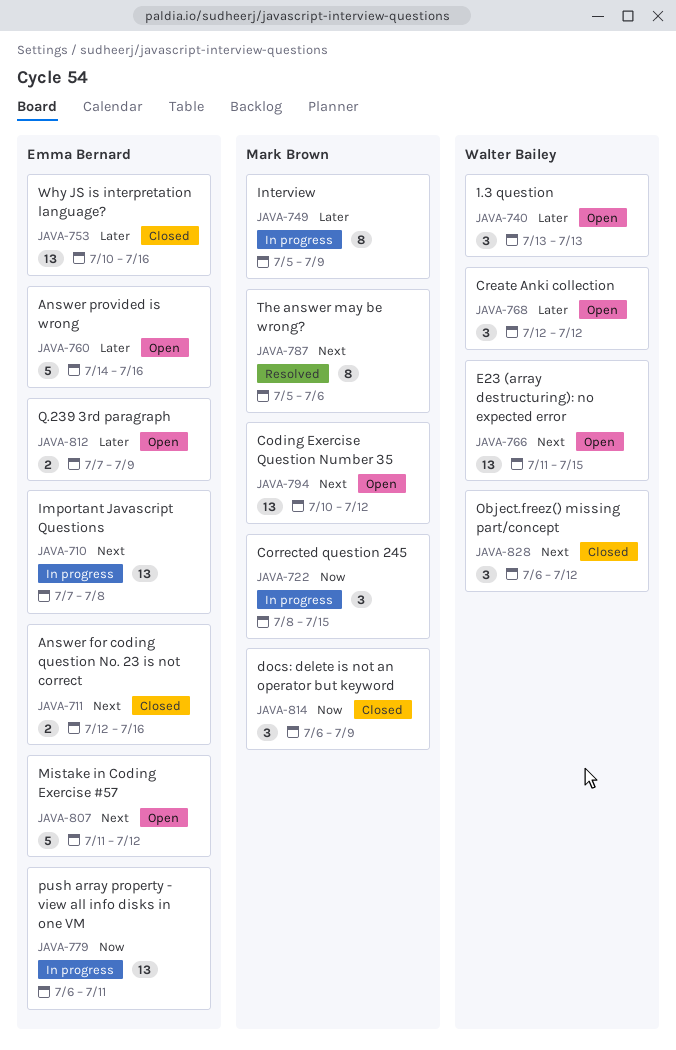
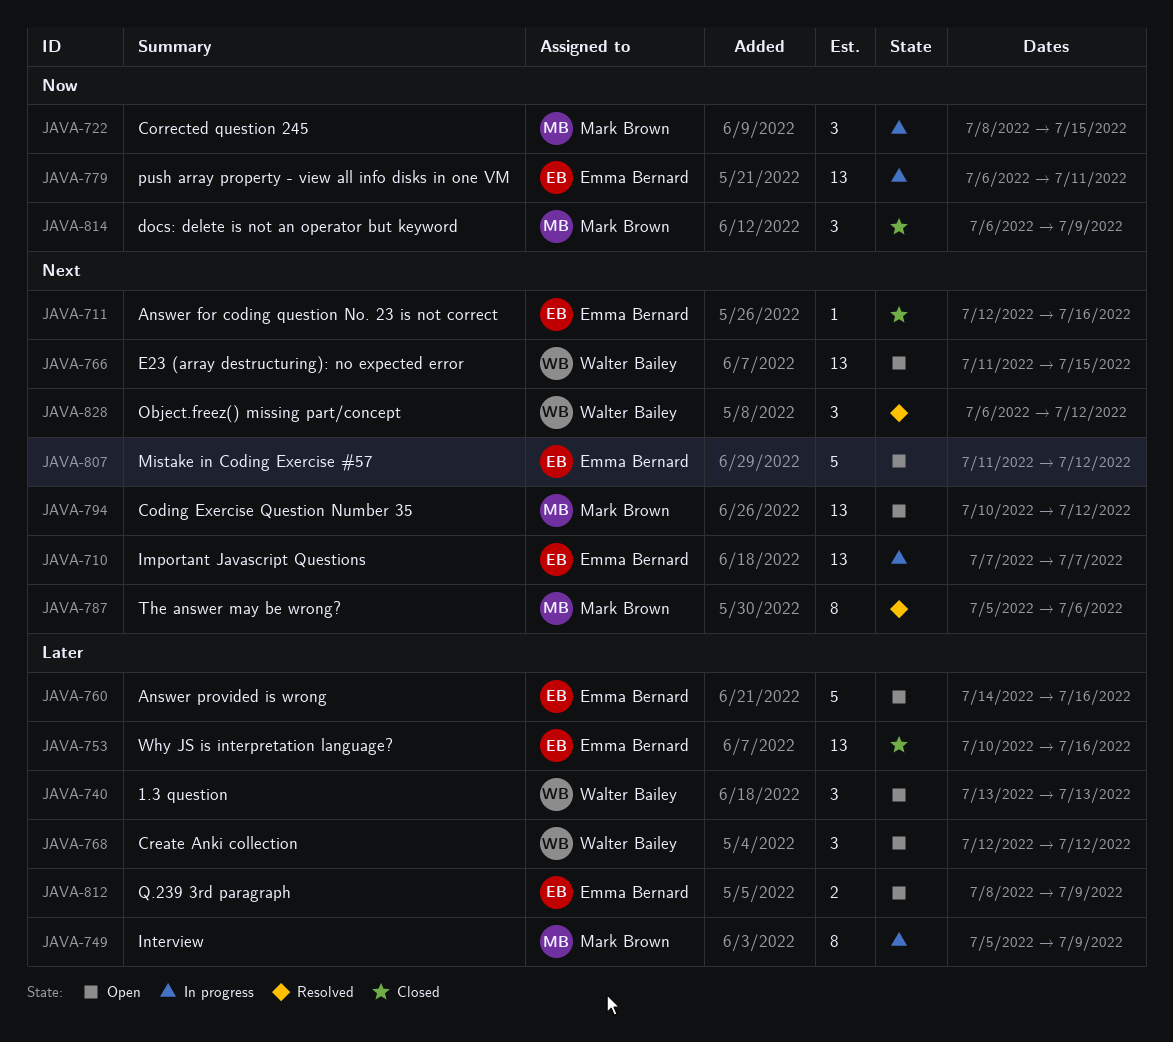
JAVA-710, due: Jul 8 -> Jul 7
JAVA-711, estimate: 2 -> 1
JAVA-812, start: Jul 7 -> Jul 8
JAVA-828, status: Closed -> Resolved

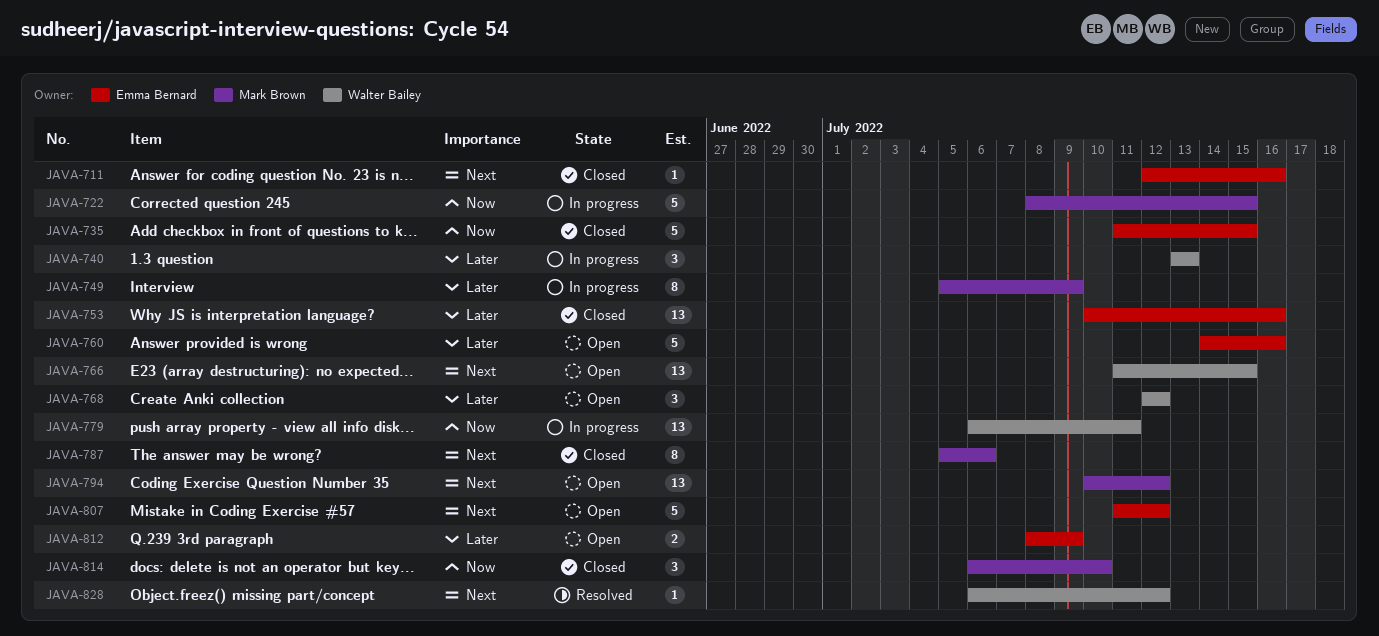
JAVA-710: present -> none
JAVA-722, estimate: 3 -> 5
JAVA-735: none -> present
JAVA-740, status: Open -> In progress
JAVA-779, owner: Emma Bernard -> Walter Bailey
JAVA-787, status: Resolved -> Closed
JAVA-814, due: Jul 9 -> Jul 10
JAVA-828, estimate: 3 -> 1

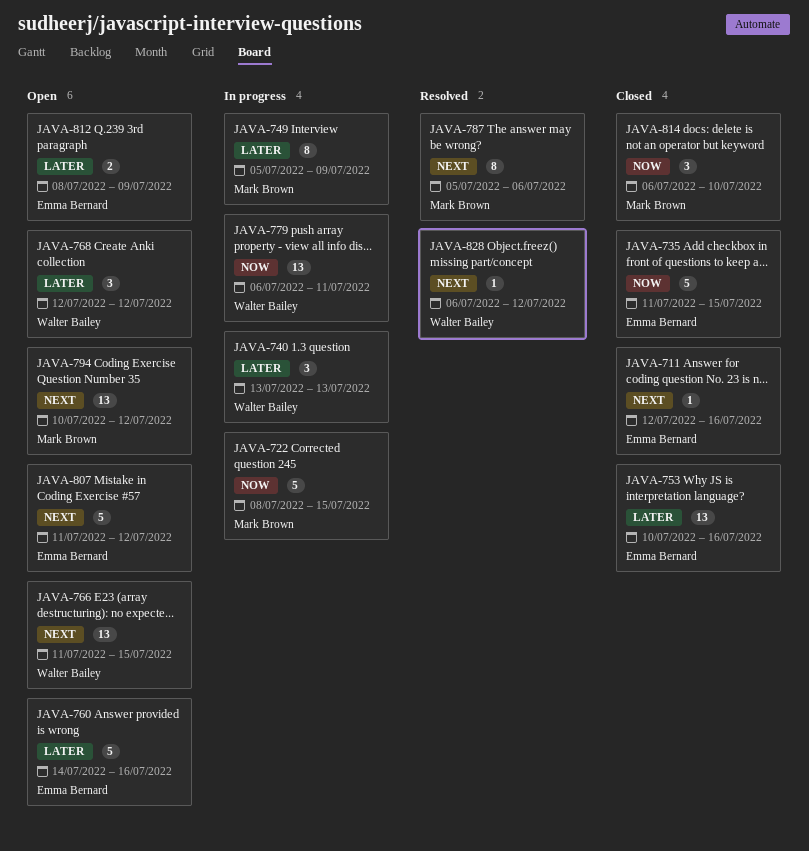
JAVA-787, status: Closed -> Resolved

